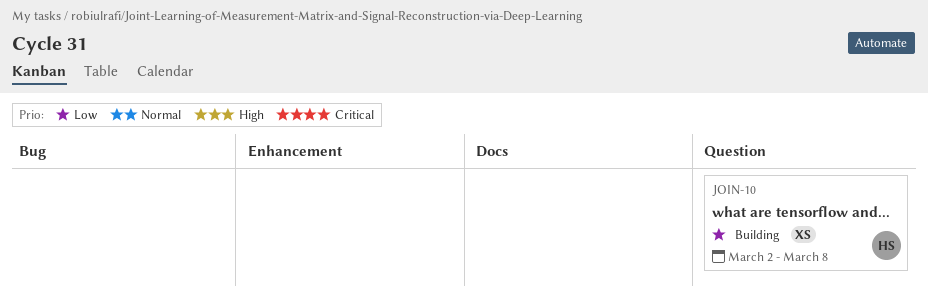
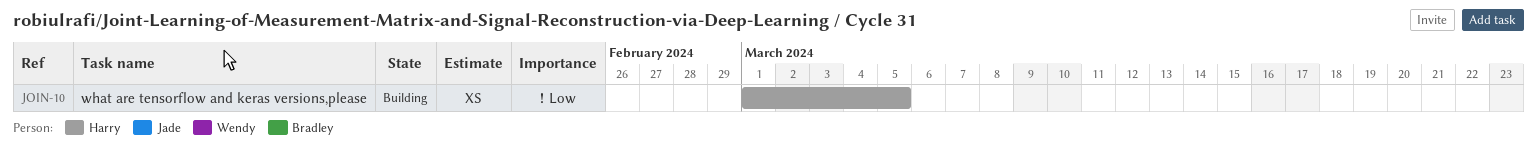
JOIN-10, start: Mar 2 -> Mar 1
JOIN-10, due: Mar 8 -> Mar 5

